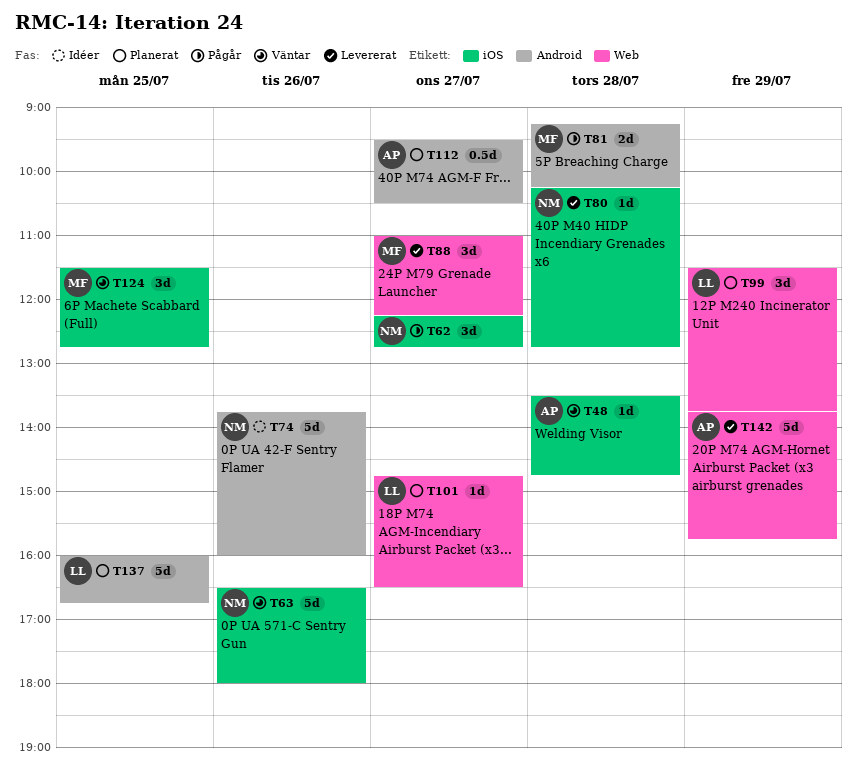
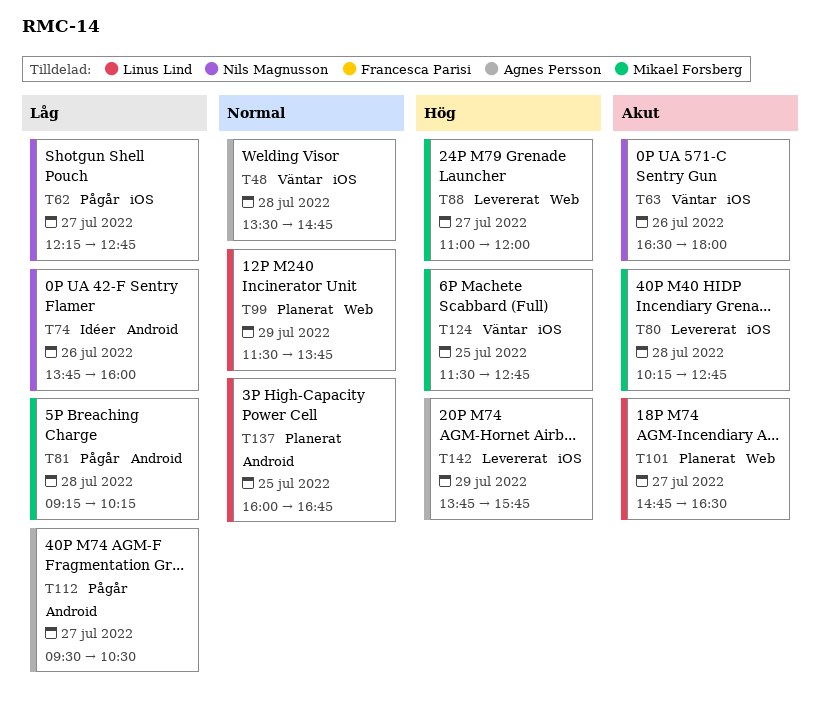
T80, owner: Nils Magnusson -> Mikael Forsberg
T88, ends: 12:15 -> 12:00
T112, status: Planerat -> Pågår
T142, label: Web -> iOS

